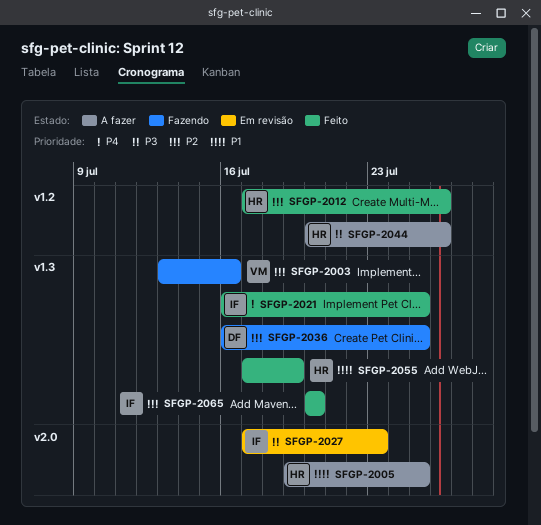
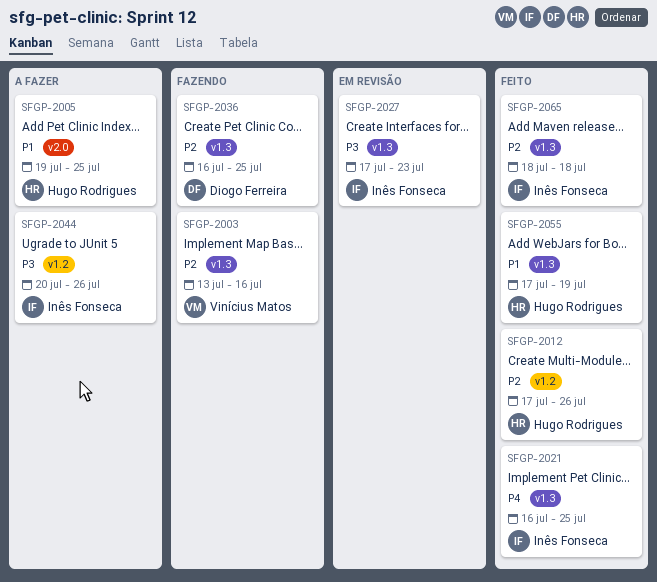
SFGP-2027, label: v2.0 -> v1.3
SFGP-2044, owner: Hugo Rodrigues -> Inês Fonseca
SFGP-2065, start: Jul 20 -> Jul 18
SFGP-2065, due: Jul 20 -> Jul 18

